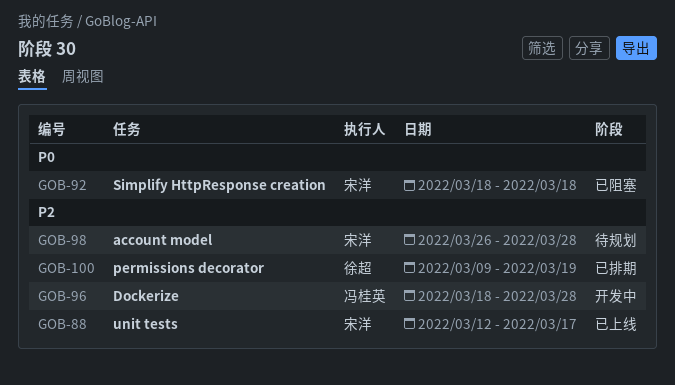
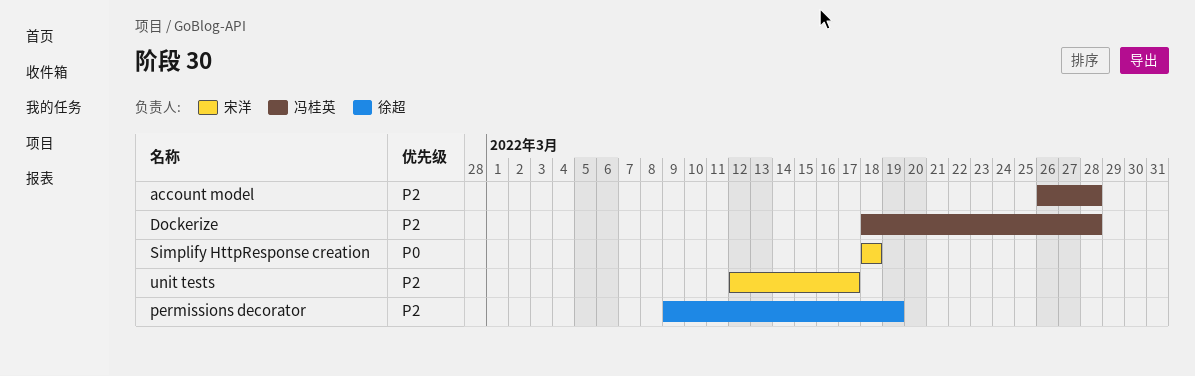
account model, owner: 宋洋 -> 冯桂英

